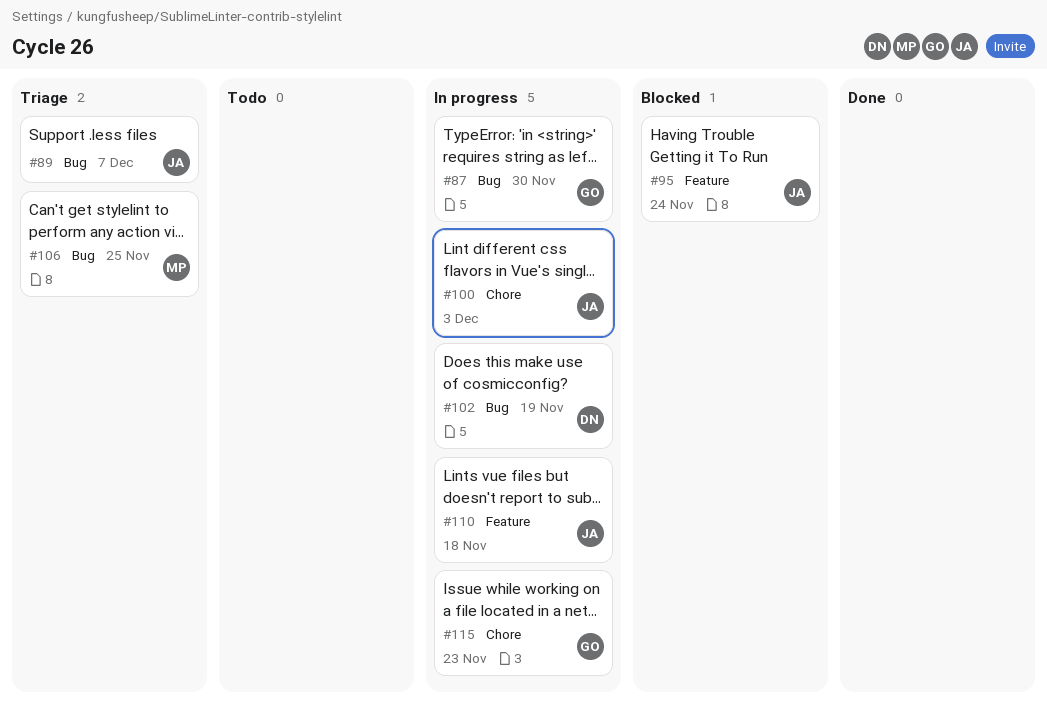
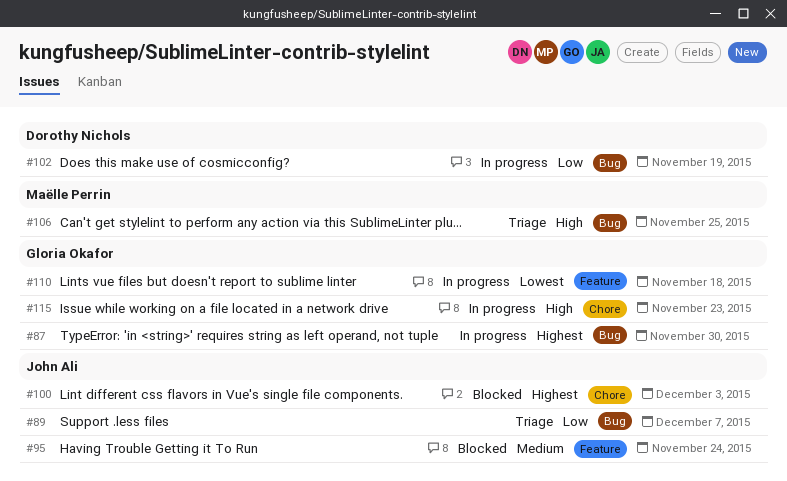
#100, status: In progress -> Blocked
#110, owner: John Ali -> Gloria Okafor

